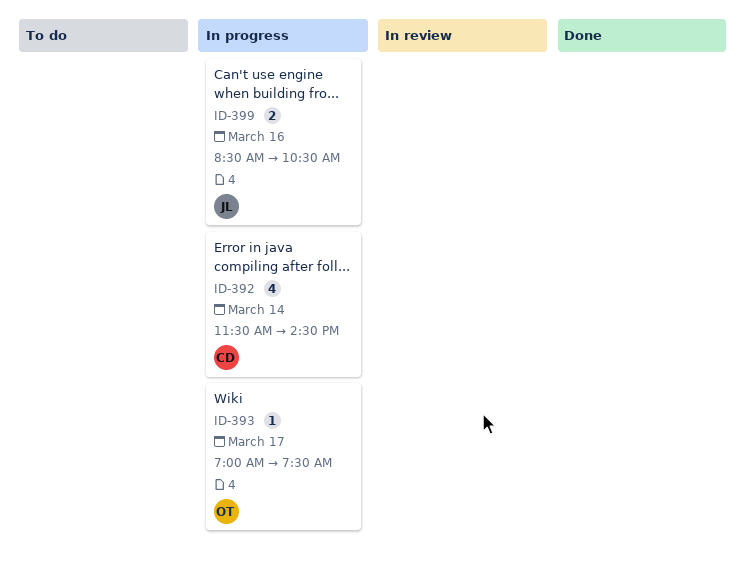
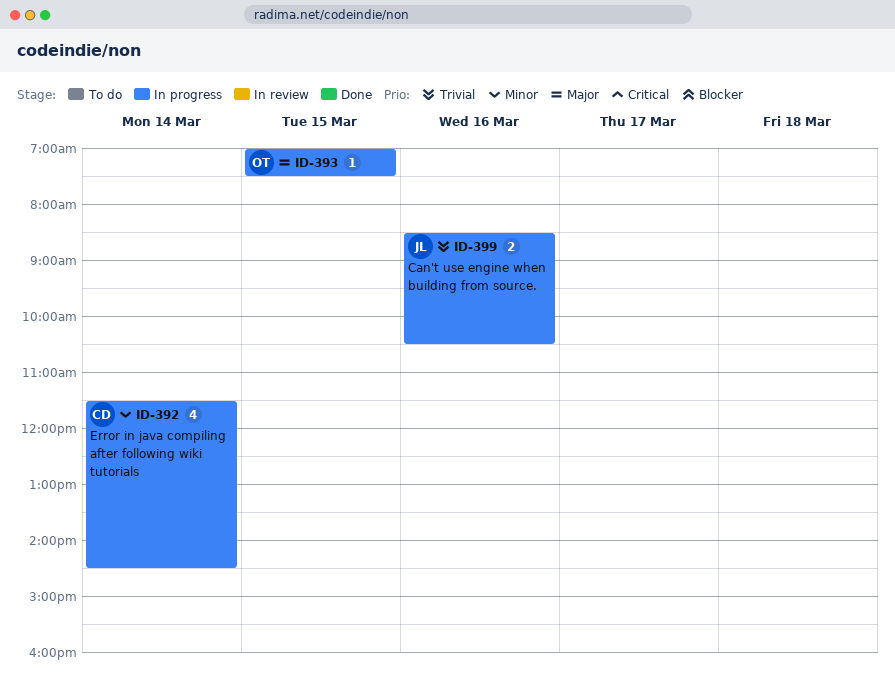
ID-393, day: Mar 17 -> Mar 15

